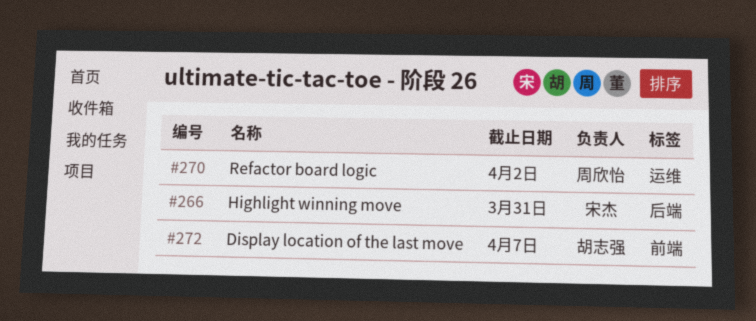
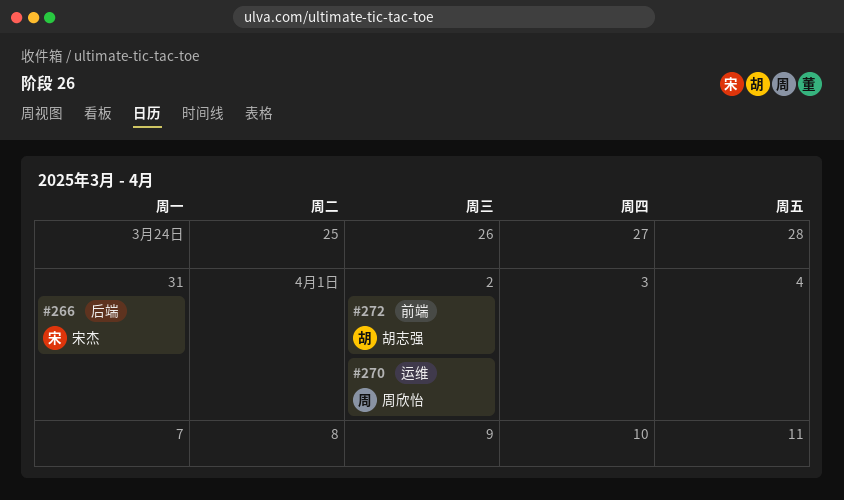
#272, due: Apr 7 -> Apr 2

